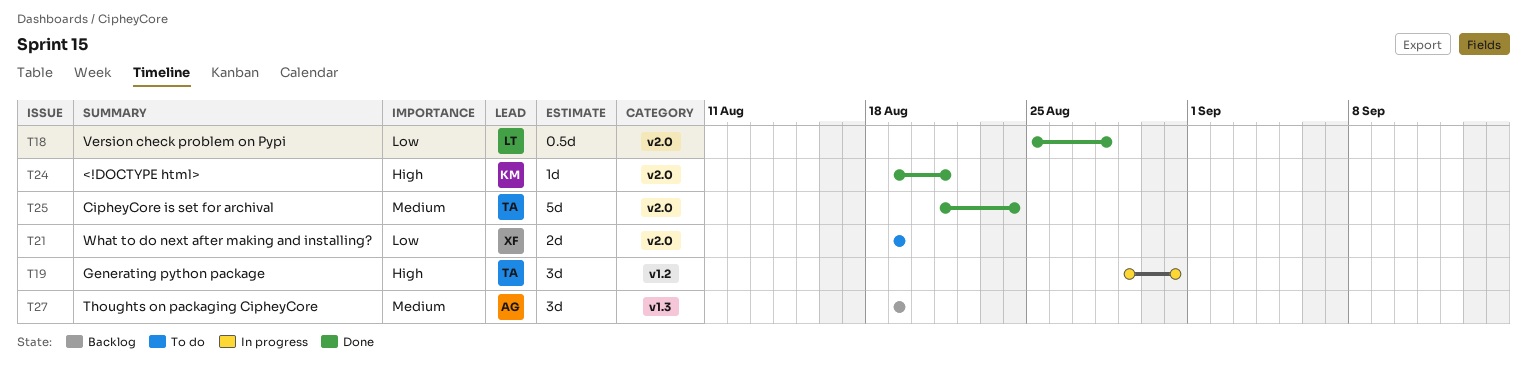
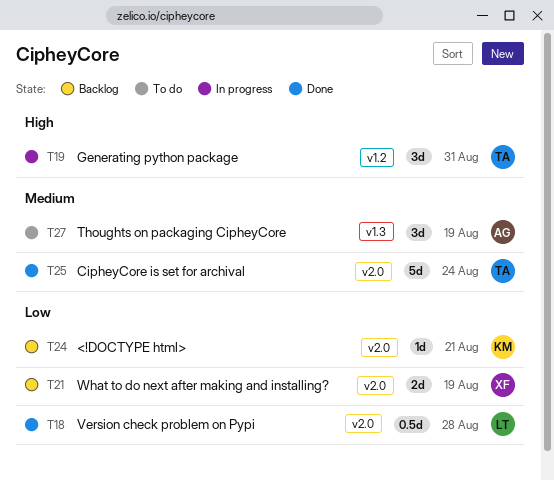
T21, status: To do -> Backlog
T24, status: Done -> Backlog
T24, priority: High -> Low
T27, status: Backlog -> To do

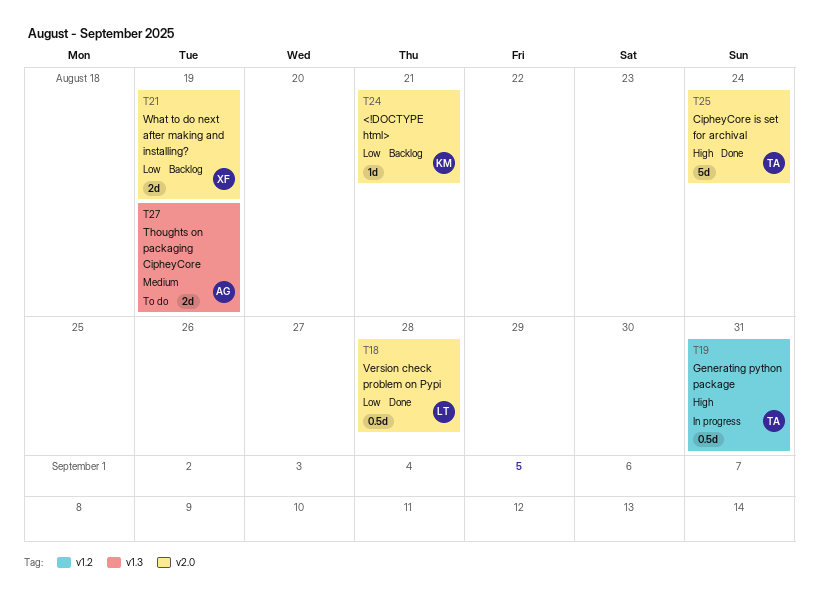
T19, estimate: 3d -> 0.5d
T25, priority: Medium -> High
T27, estimate: 3d -> 2d

